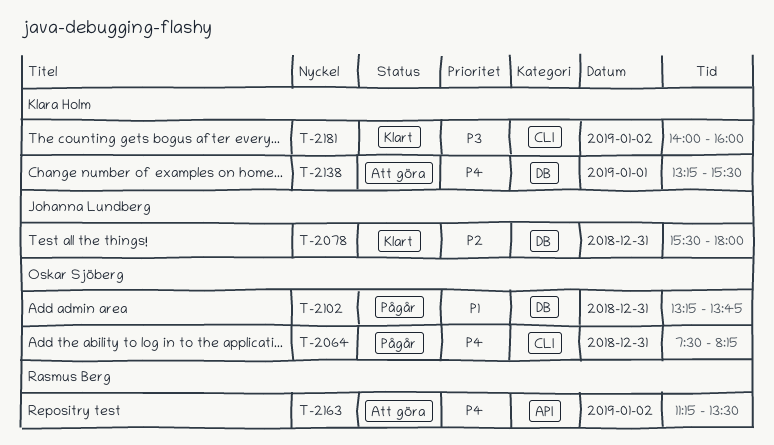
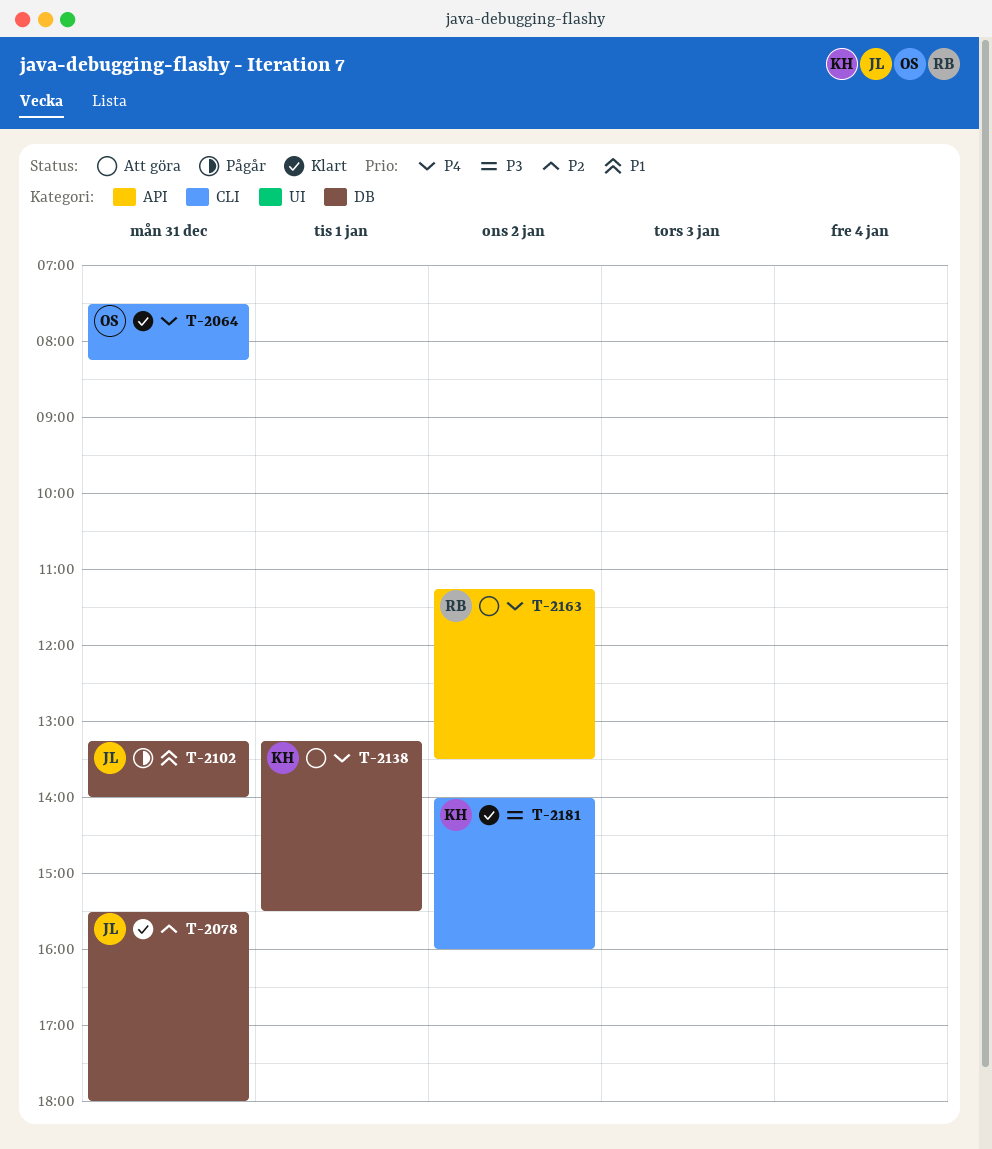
T-2064, status: Pågår -> Klart
T-2102, owner: Oskar Sjöberg -> Johanna Lundberg
T-2102, ends: 13:45 -> 14:00

